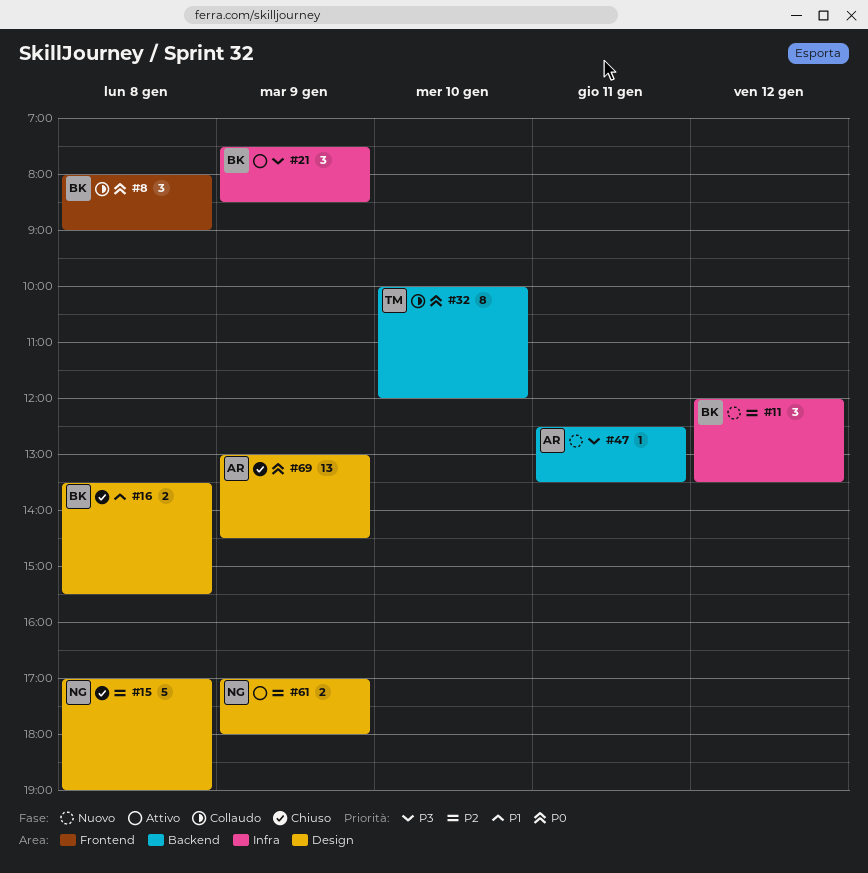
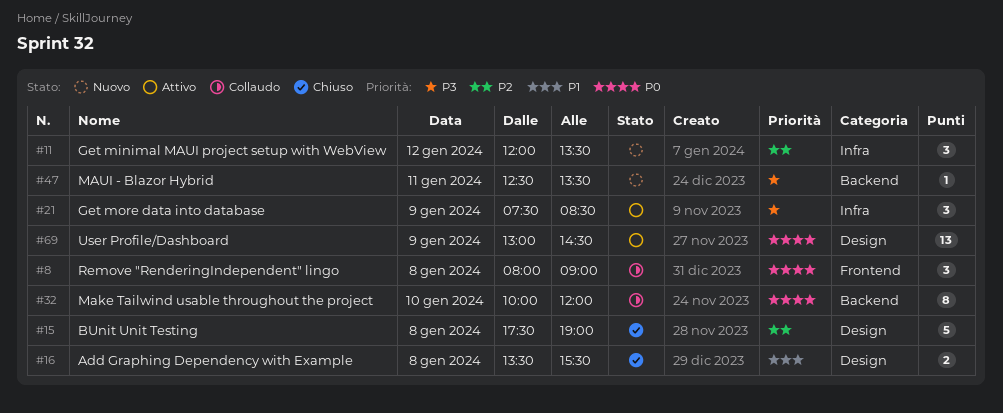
#15, begins: 17:00 -> 17:30
#61: present -> none
#69, status: Chiuso -> Attivo

